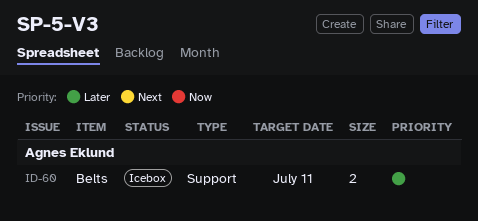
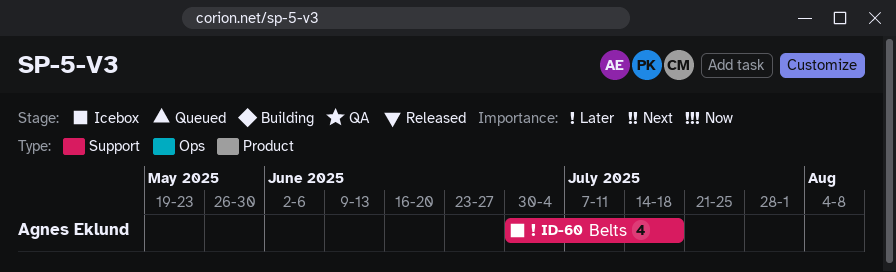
ID-60, estimate: 2 -> 4
ID-60, due: Jul 11 -> Jul 18

